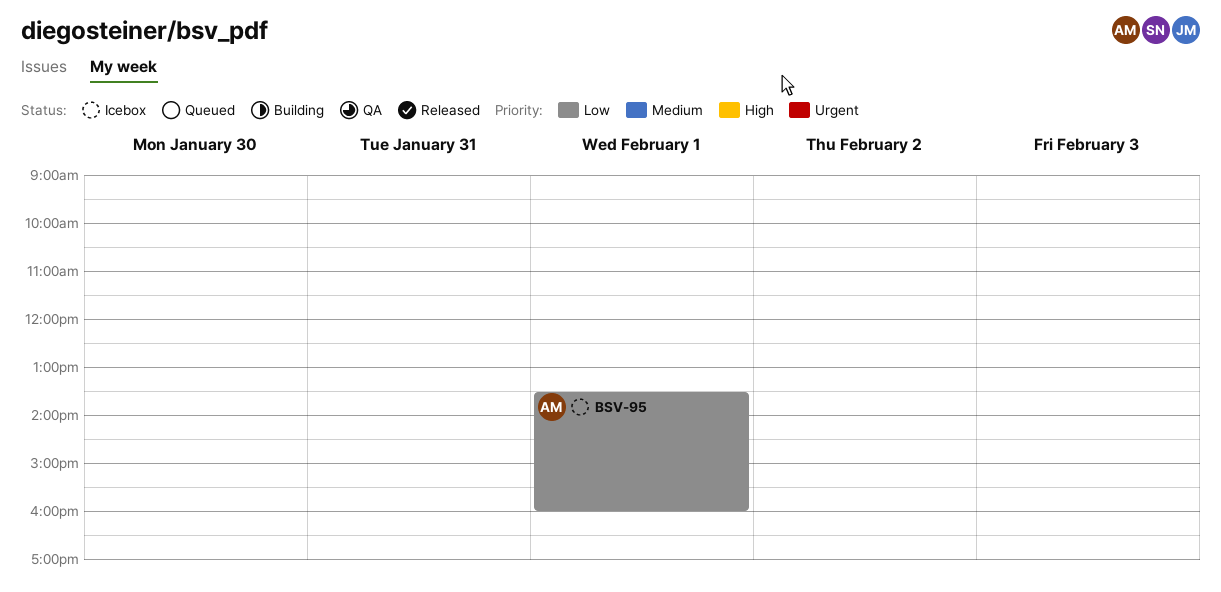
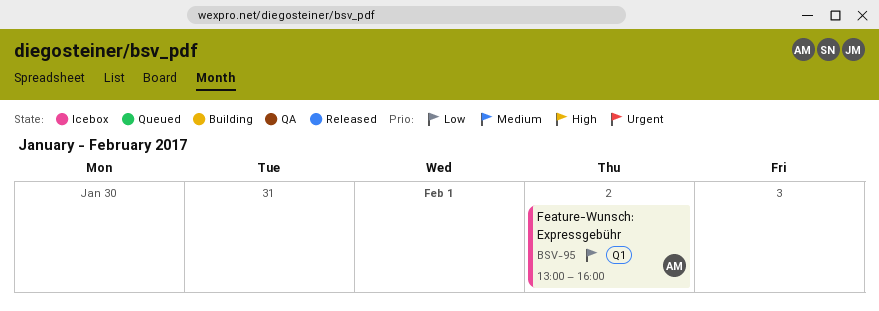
BSV-95, day: Feb 1 -> Feb 2
BSV-95, begins: 13:30 -> 13:00

